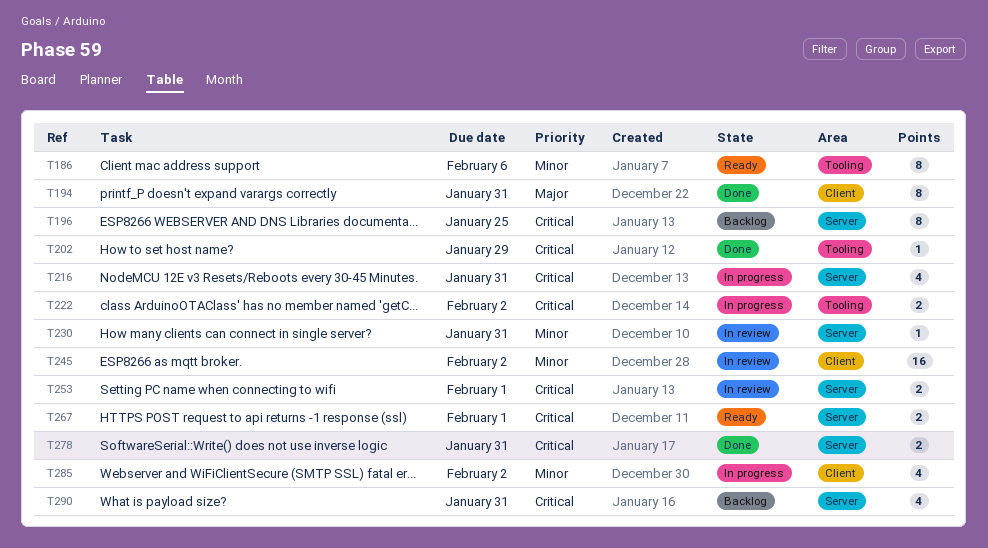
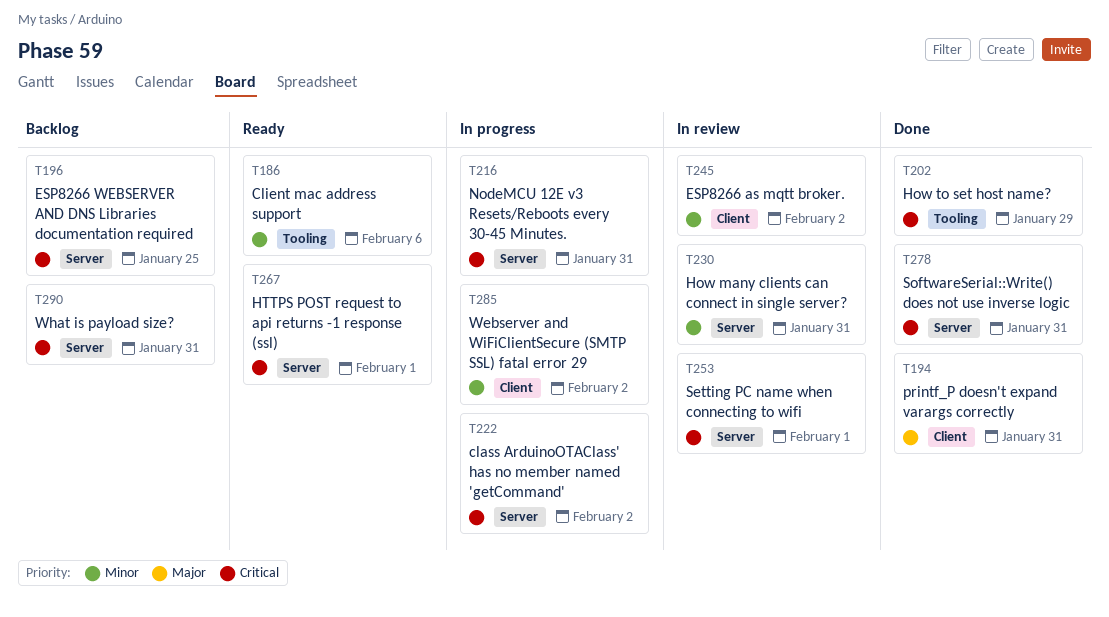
T222, label: Tooling -> Server

